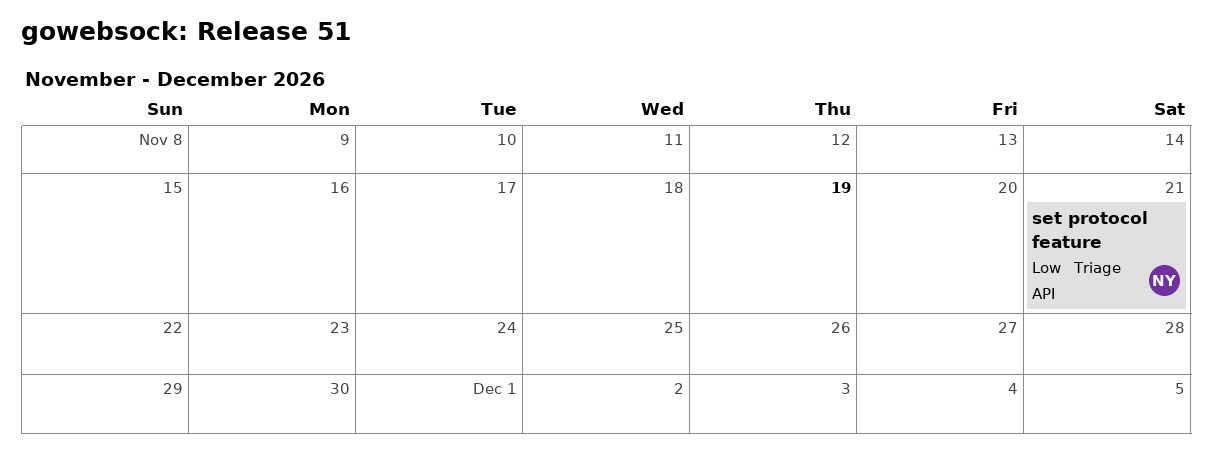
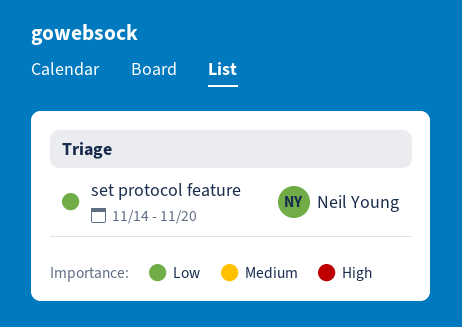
set protocol feature, due: Nov 21 -> Nov 20

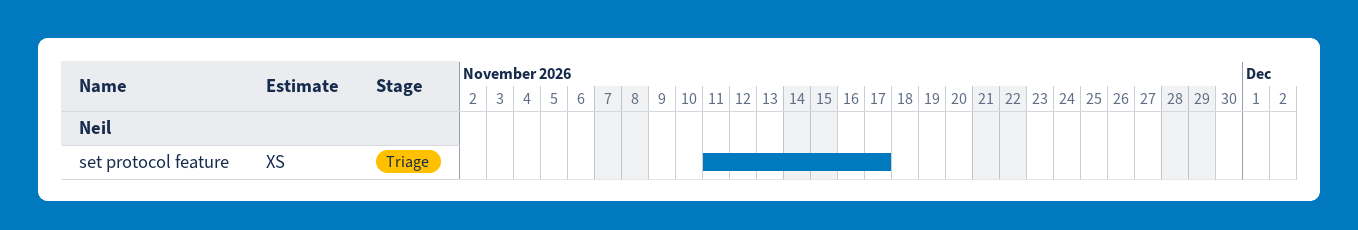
set protocol feature, start: Nov 14 -> Nov 11
set protocol feature, due: Nov 20 -> Nov 17

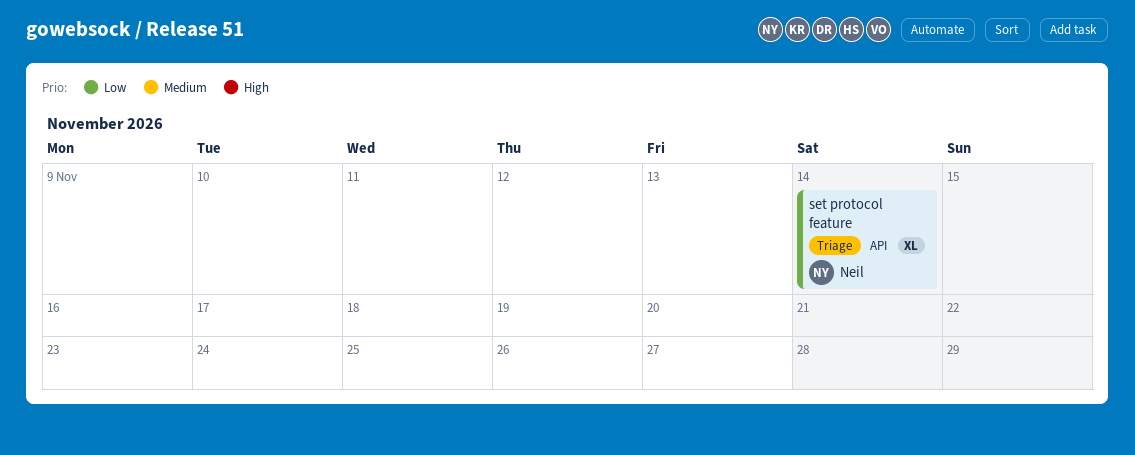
set protocol feature, estimate: XS -> XL
set protocol feature, due: Nov 17 -> Nov 14

